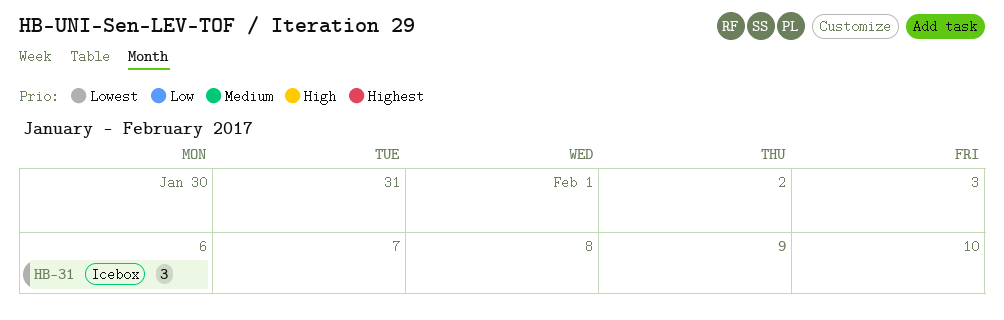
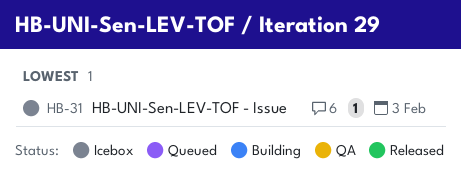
HB-31, estimate: 3 -> 1
HB-31, due: Feb 6 -> Feb 3

